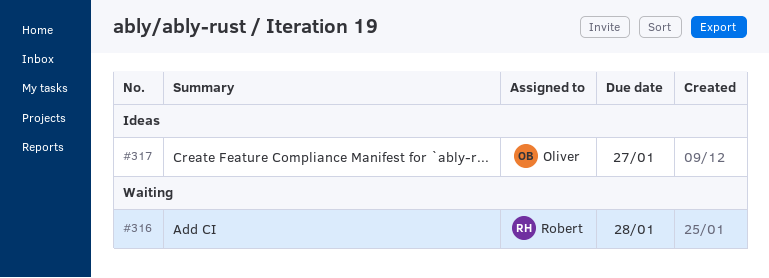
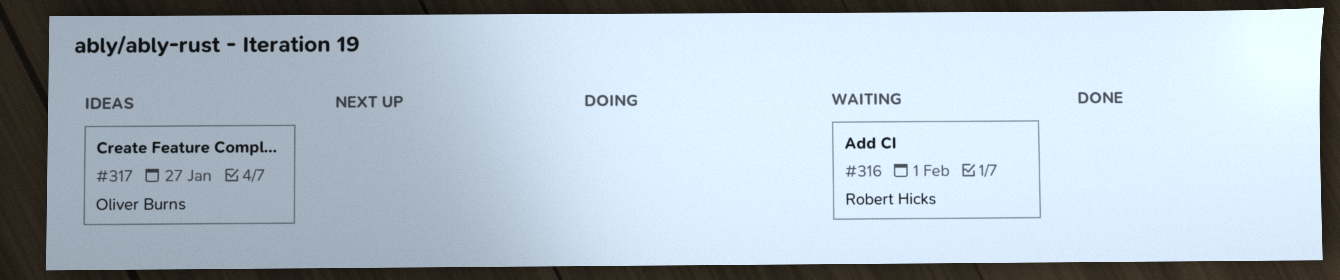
#316, due: Jan 28 -> Feb 1

